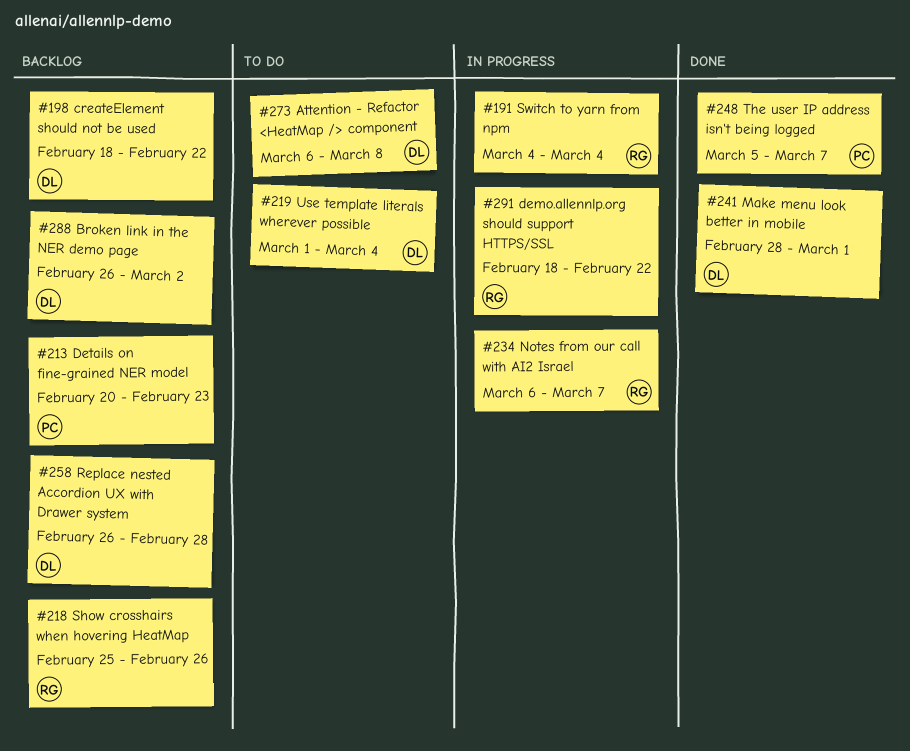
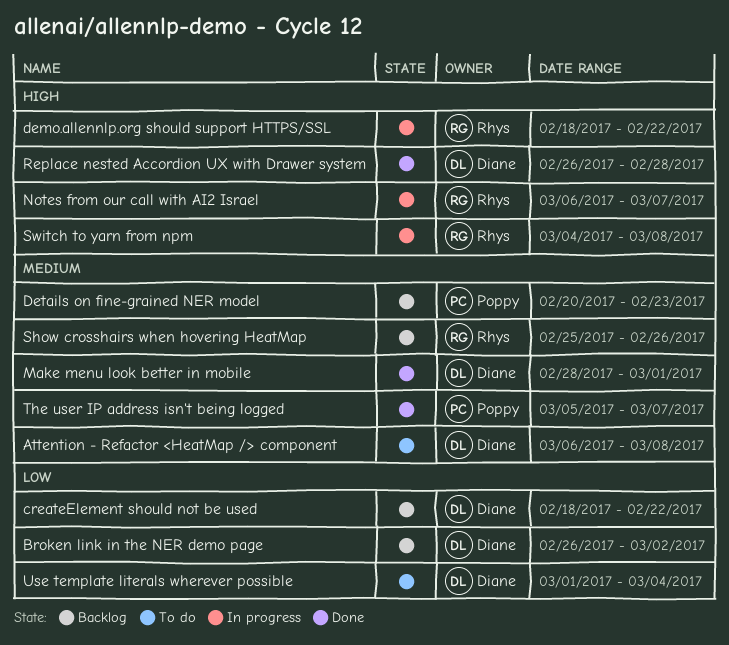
Replace nested Accordion UX with Drawer system, status: Backlog -> Done
Switch to yarn from npm, due: Mar 4 -> Mar 8

